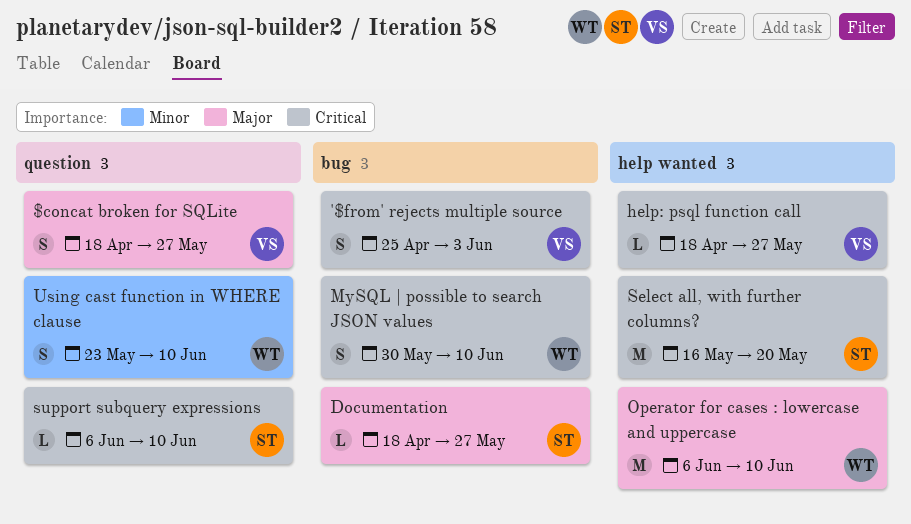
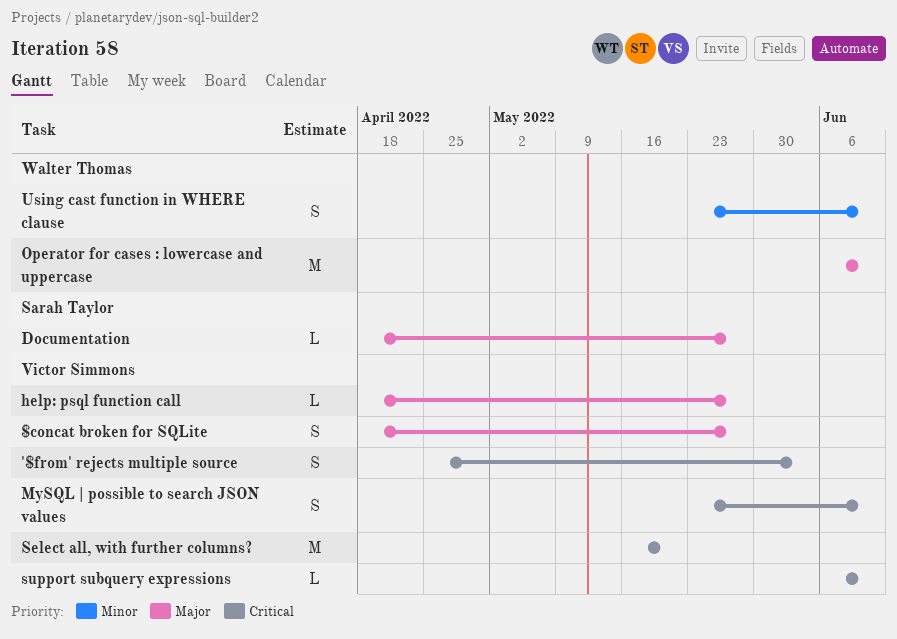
help: psql function call, priority: Critical -> Major
MySQL | possible to search JSON values, owner: Walter Thomas -> Victor Simmons
MySQL | possible to search JSON values, start: May 30 -> May 23
Select all, with further columns?, owner: Sarah Taylor -> Victor Simmons
support subquery expressions, owner: Sarah Taylor -> Victor Simmons

